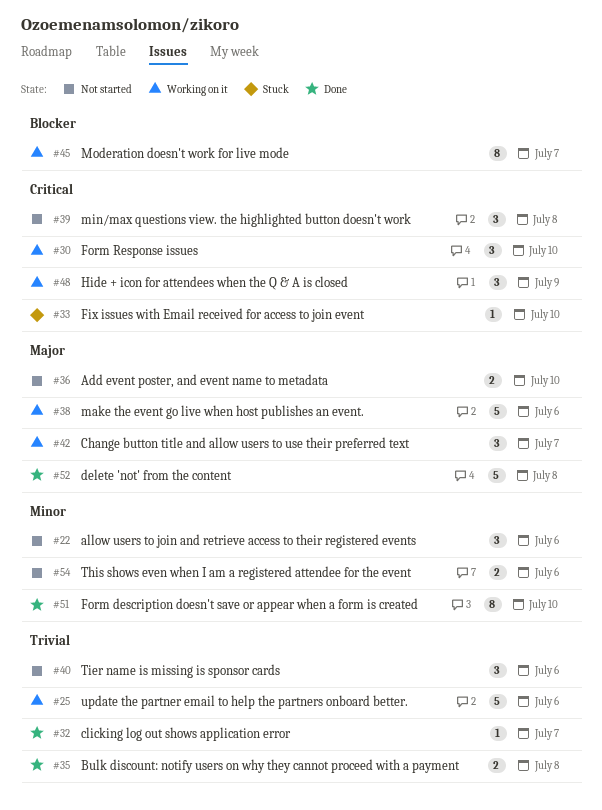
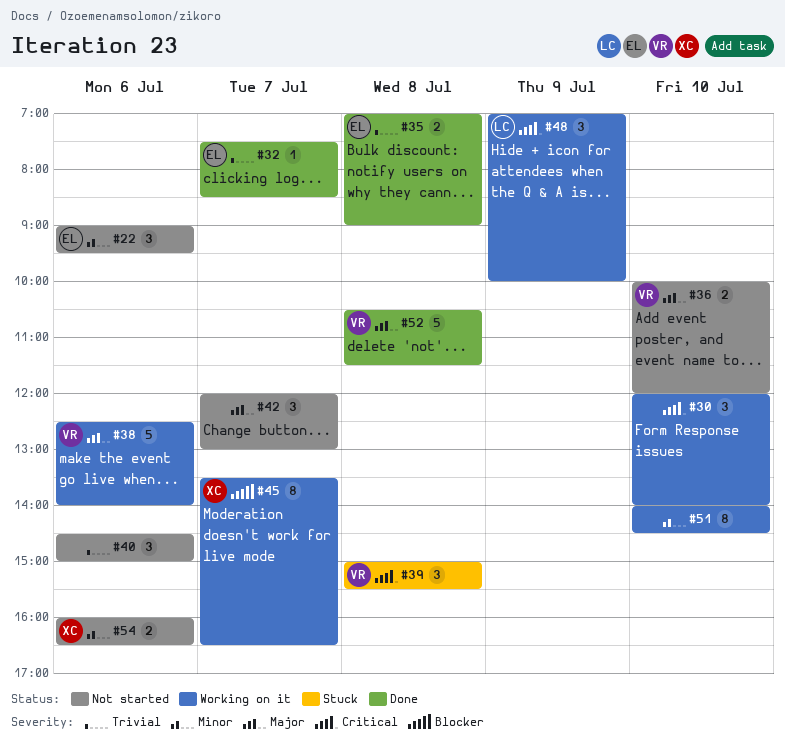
#25: present -> none
#33: present -> none
#39, status: Not started -> Stuck
#42, status: Working on it -> Not started
#51, status: Done -> Working on it

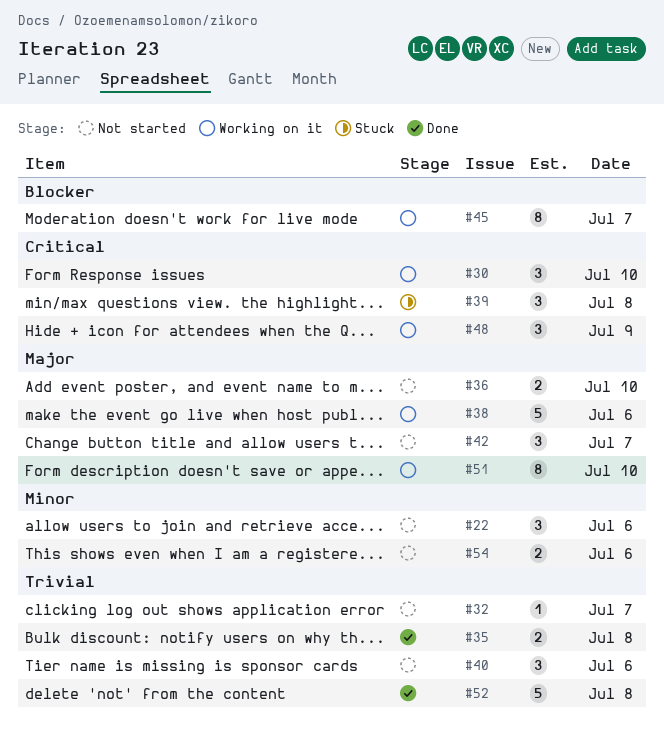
#32, status: Done -> Not started
#51, priority: Minor -> Major
#52, priority: Major -> Trivial

